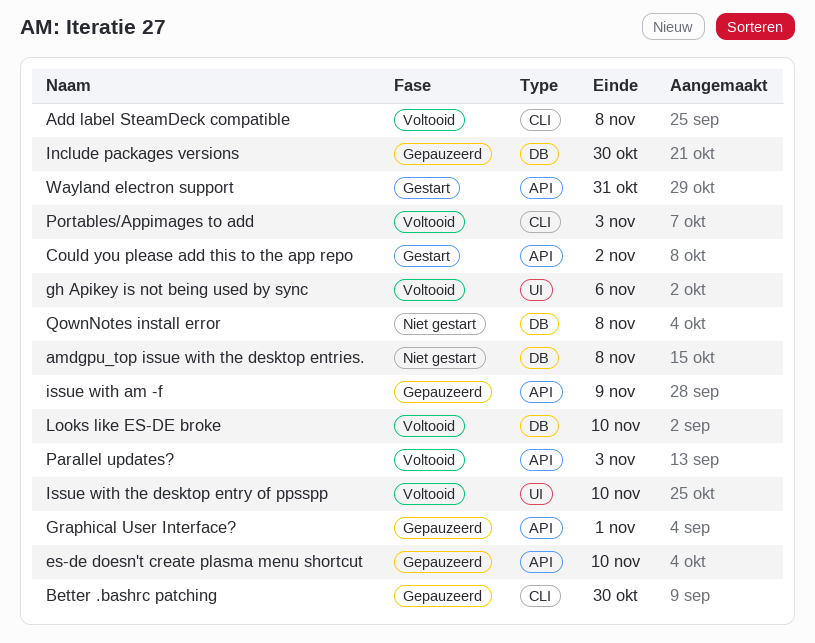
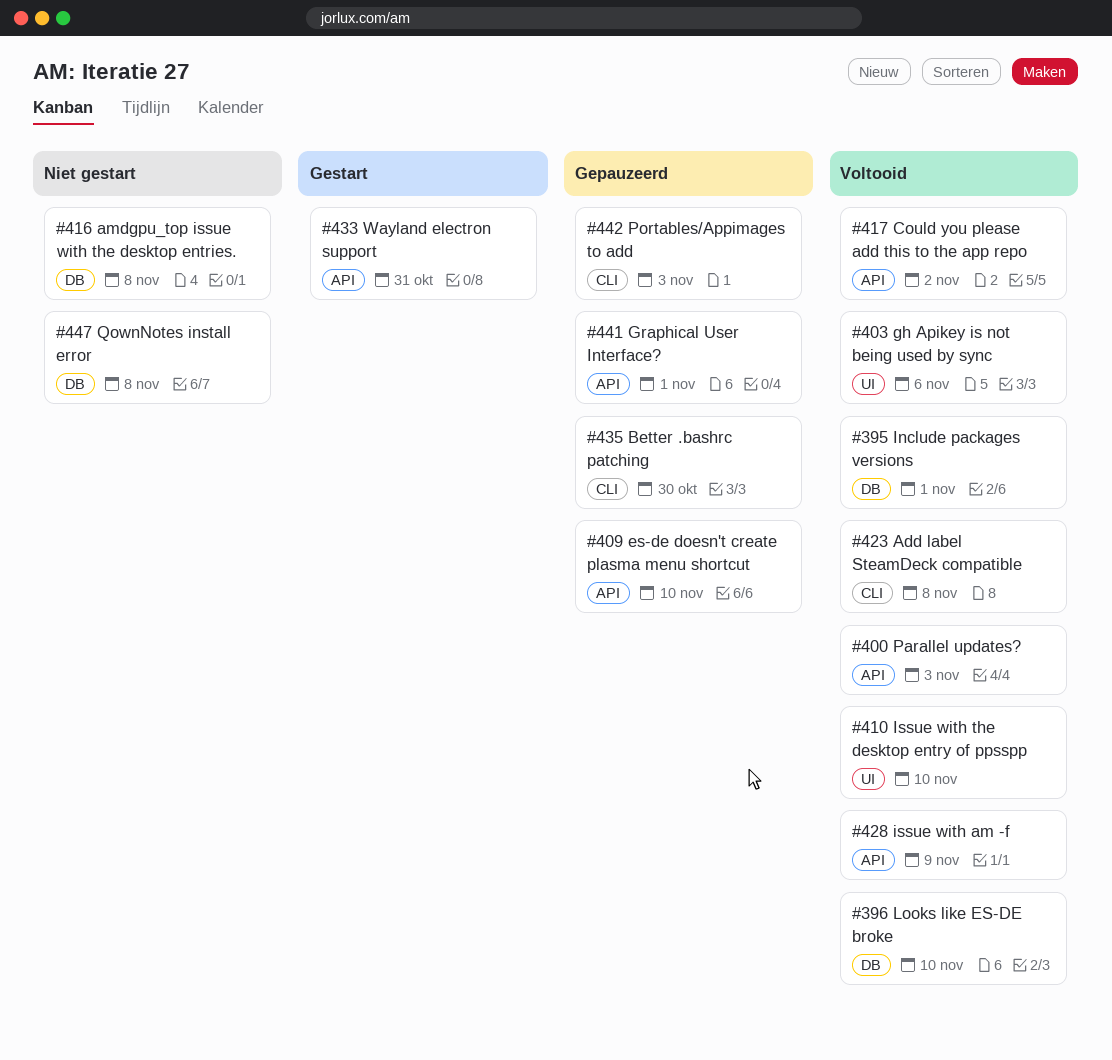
Could you please add this to the app repo, status: Gestart -> Voltooid
Include packages versions, status: Gepauzeerd -> Voltooid
Include packages versions, due: Oct 30 -> Nov 1
issue with am -f, status: Gepauzeerd -> Voltooid
Portables/Appimages to add, status: Voltooid -> Gepauzeerd

